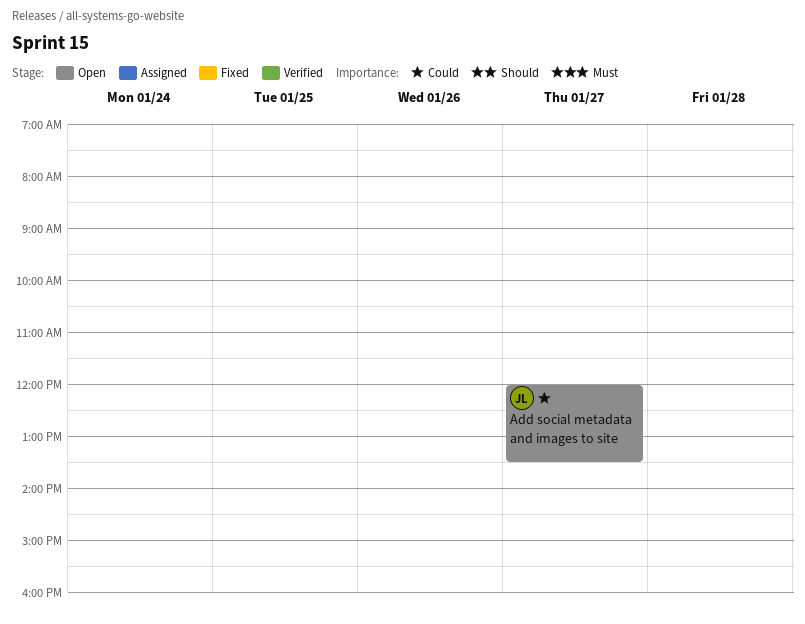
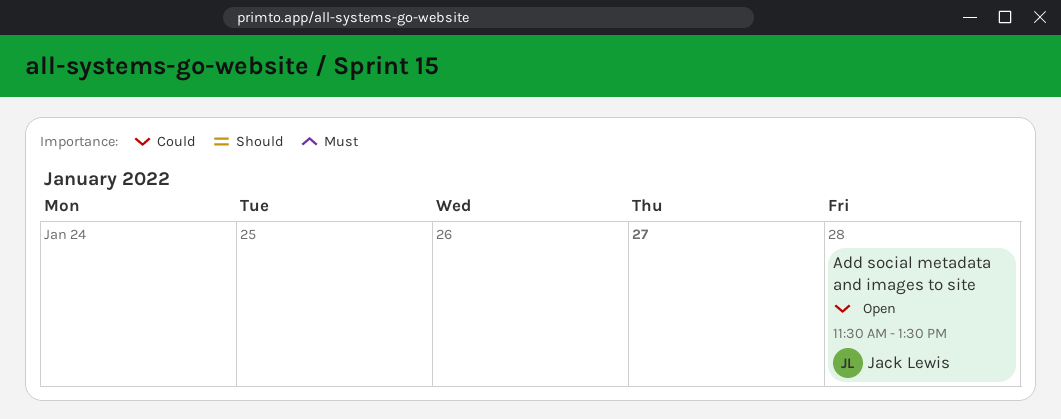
Add social metadata and images to site, day: Jan 27 -> Jan 28
Add social metadata and images to site, begins: 12:00 -> 11:30

